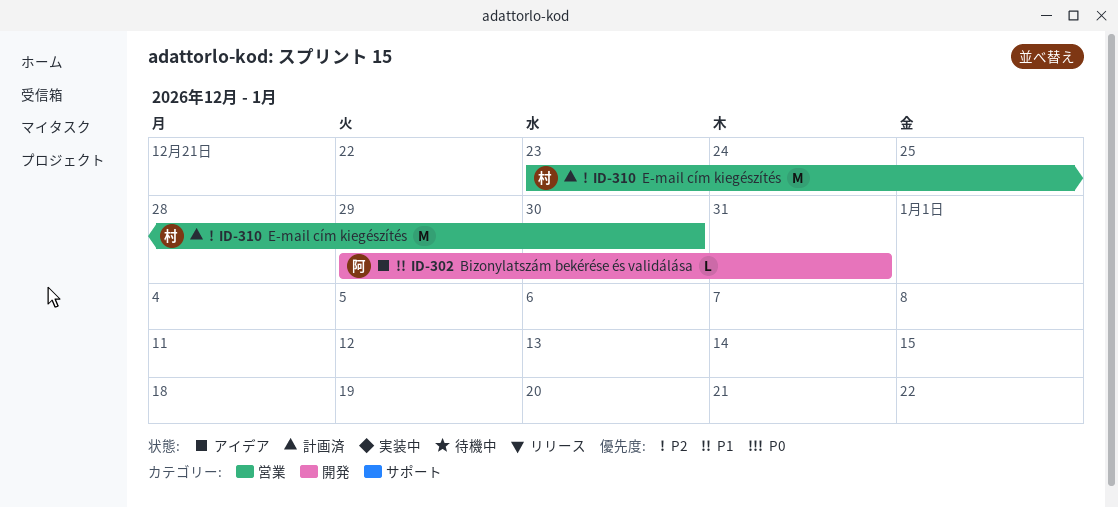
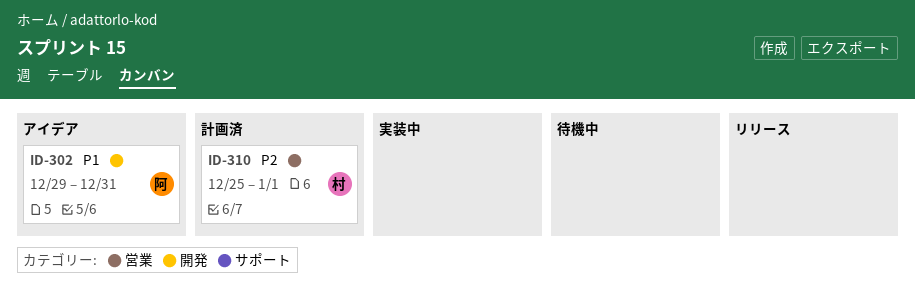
ID-310, start: Dec 23 -> Dec 25
ID-310, due: Dec 30 -> Jan 1

